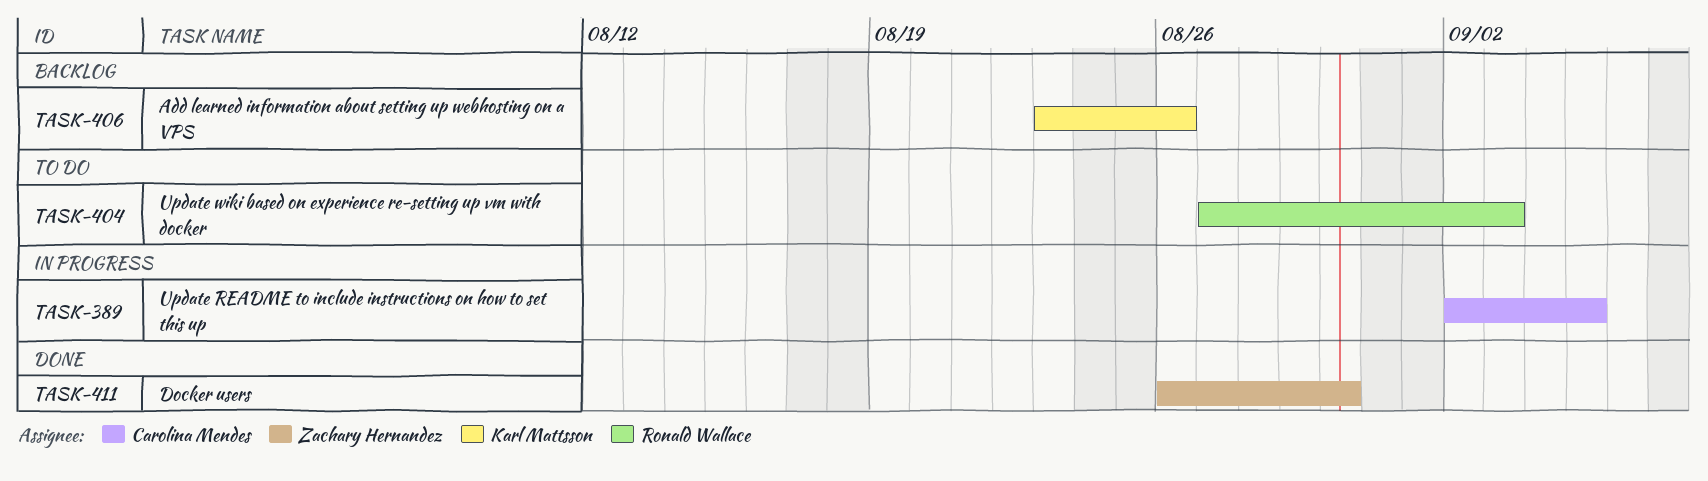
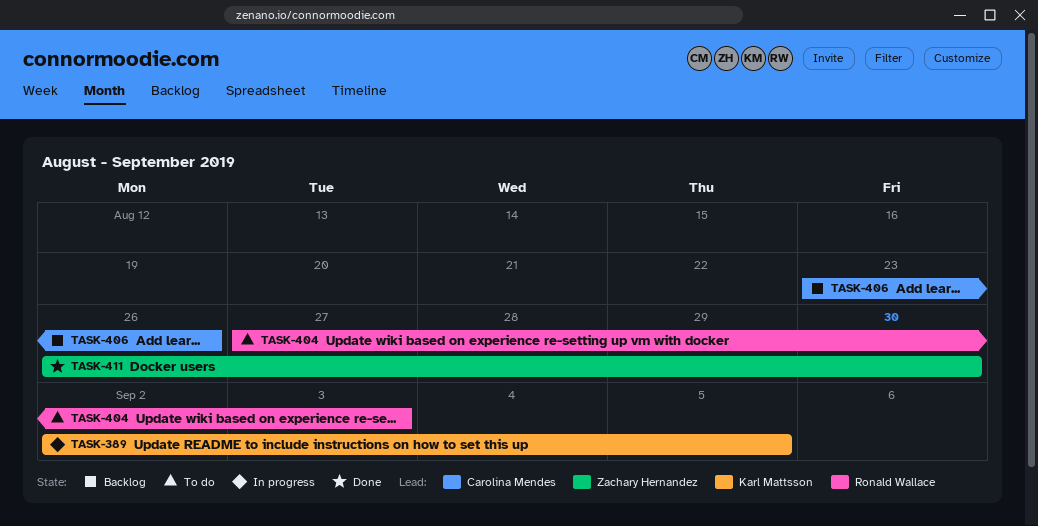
TASK-389, owner: Carolina Mendes -> Karl Mattsson
TASK-406, owner: Karl Mattsson -> Carolina Mendes

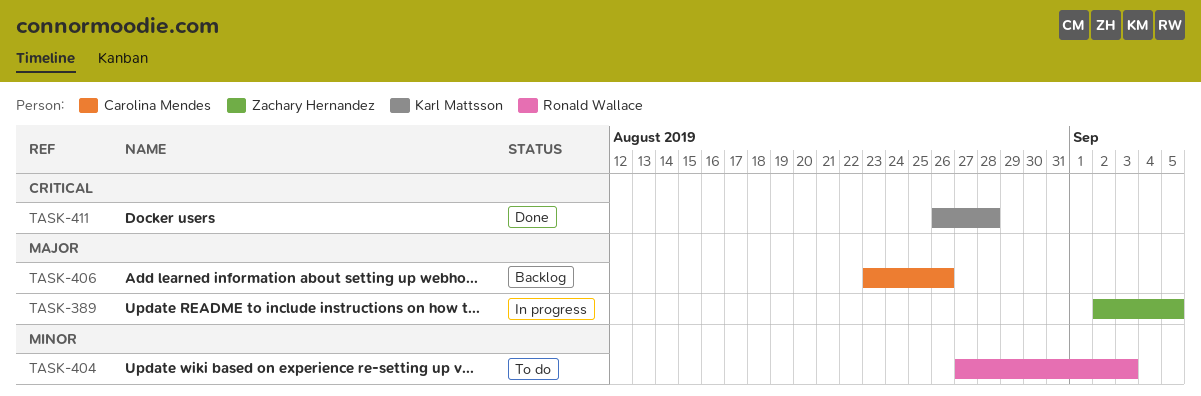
TASK-389, owner: Karl Mattsson -> Zachary Hernandez
TASK-411, owner: Zachary Hernandez -> Karl Mattsson
TASK-411, due: Aug 30 -> Aug 28

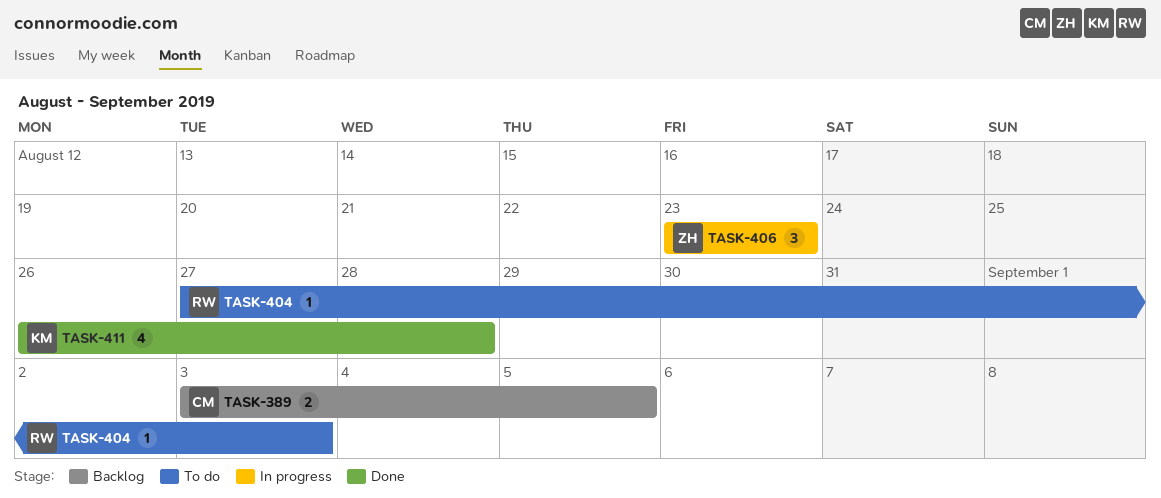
TASK-389, status: In progress -> Backlog
TASK-389, owner: Zachary Hernandez -> Carolina Mendes
TASK-389, start: Sep 2 -> Sep 3
TASK-406, status: Backlog -> In progress
TASK-406, owner: Carolina Mendes -> Zachary Hernandez
TASK-406, due: Aug 26 -> Aug 23

